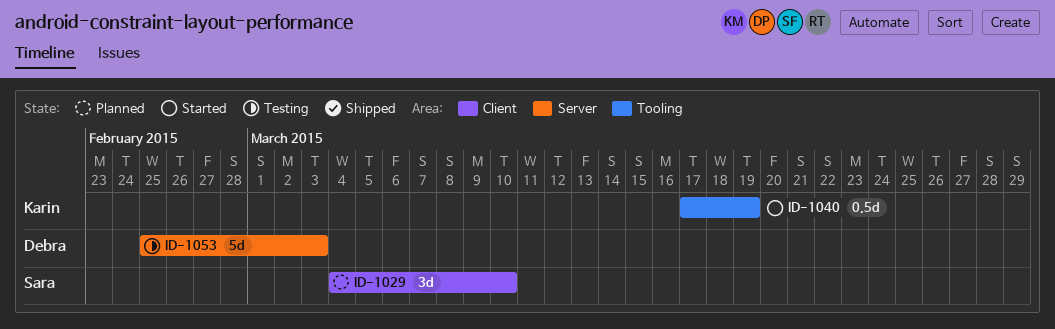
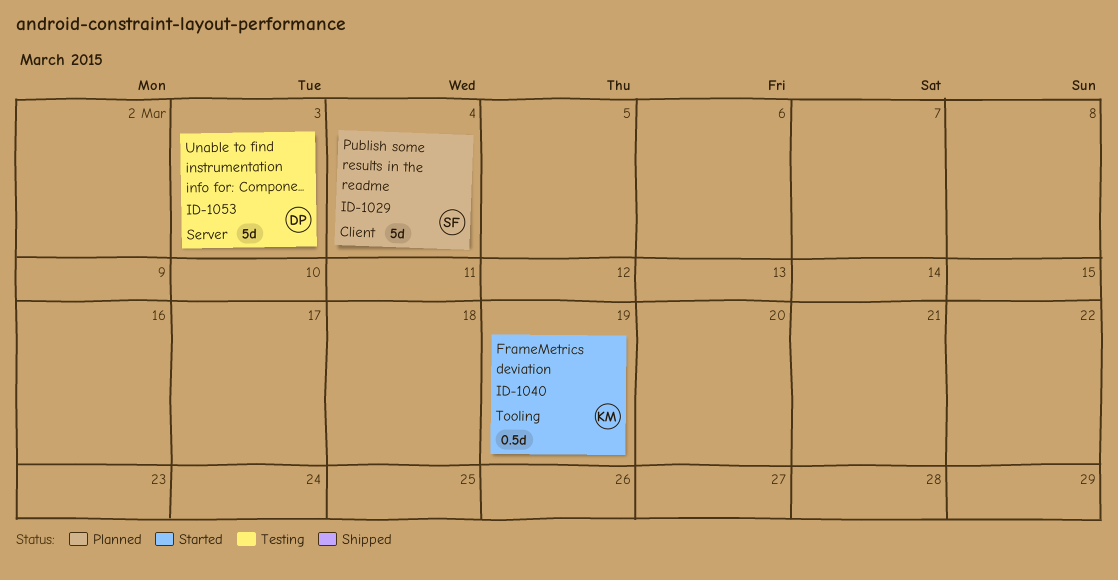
ID-1029, estimate: 3d -> 5d
ID-1029, due: Mar 10 -> Mar 4

